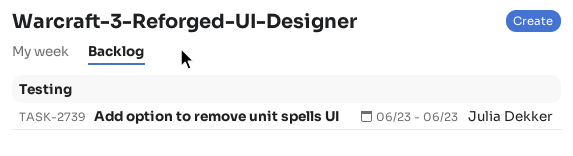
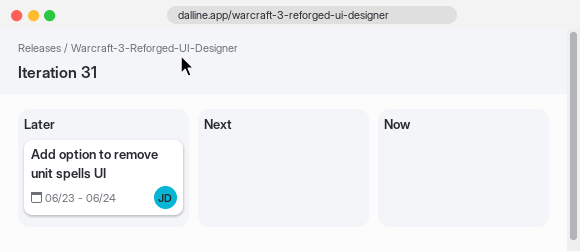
Add option to remove unit spells UI, due: Jun 23 -> Jun 24

